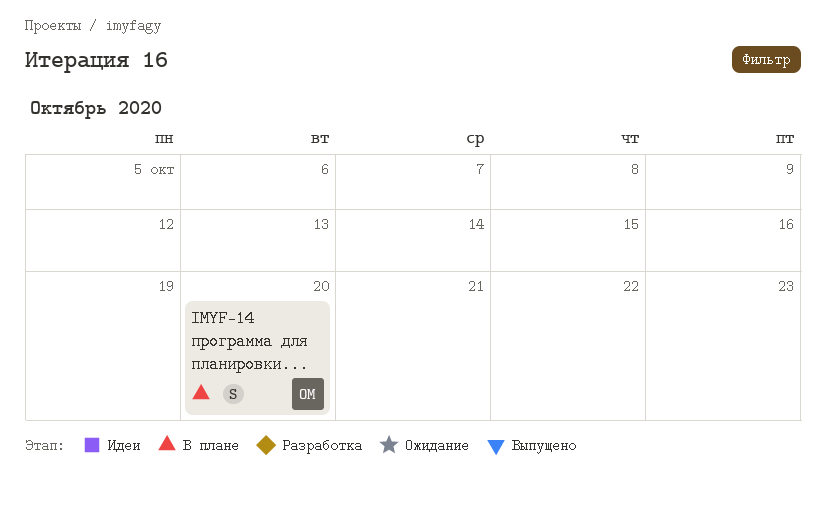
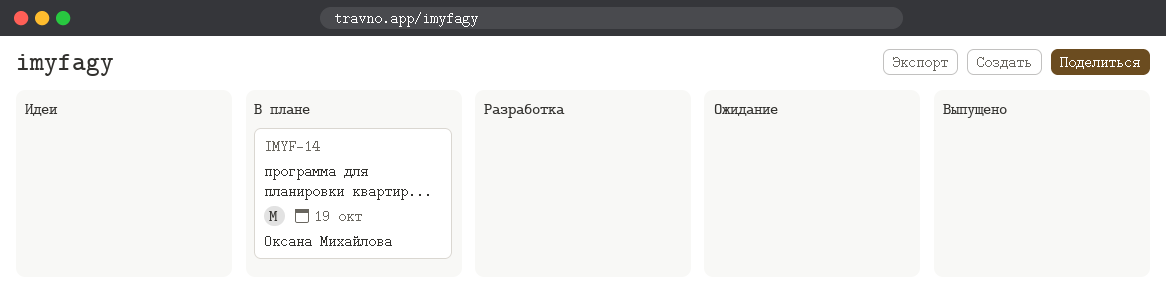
IMYF-14, estimate: S -> M
IMYF-14, due: Oct 20 -> Oct 19

